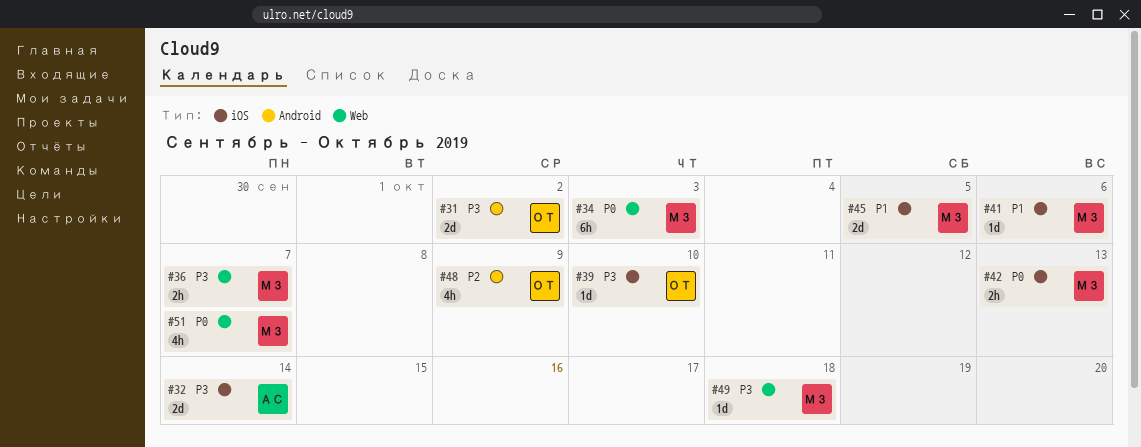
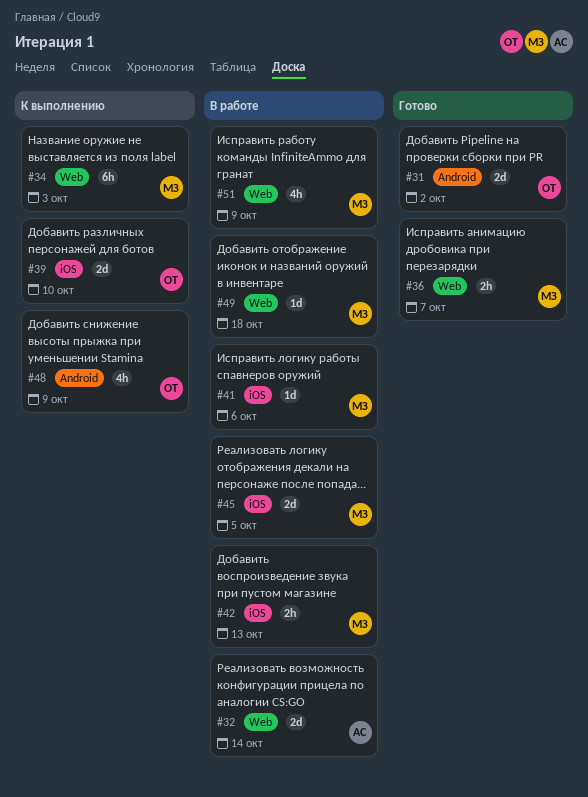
#32, label: iOS -> Web
#39, estimate: 1d -> 2d
#51, due: Oct 7 -> Oct 9

